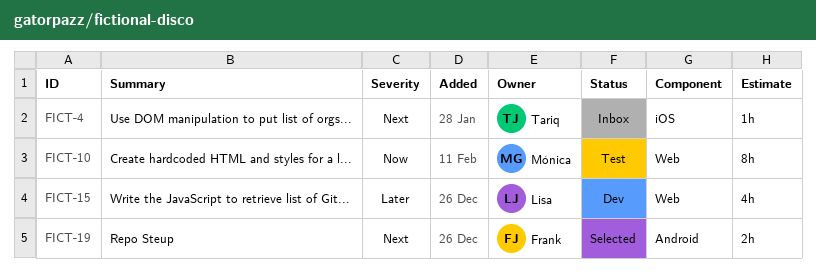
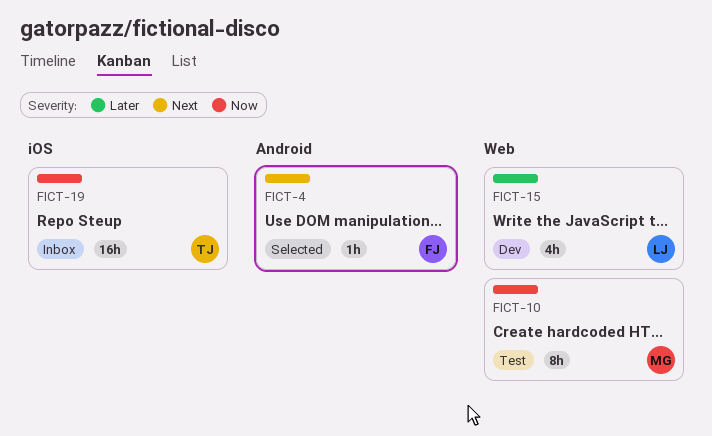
FICT-4, status: Inbox -> Selected
FICT-4, owner: Tariq -> Frank
FICT-4, label: iOS -> Android
FICT-19, status: Selected -> Inbox
FICT-19, owner: Frank -> Tariq
FICT-19, priority: Next -> Now
FICT-19, label: Android -> iOS
FICT-19, estimate: 2h -> 16h

